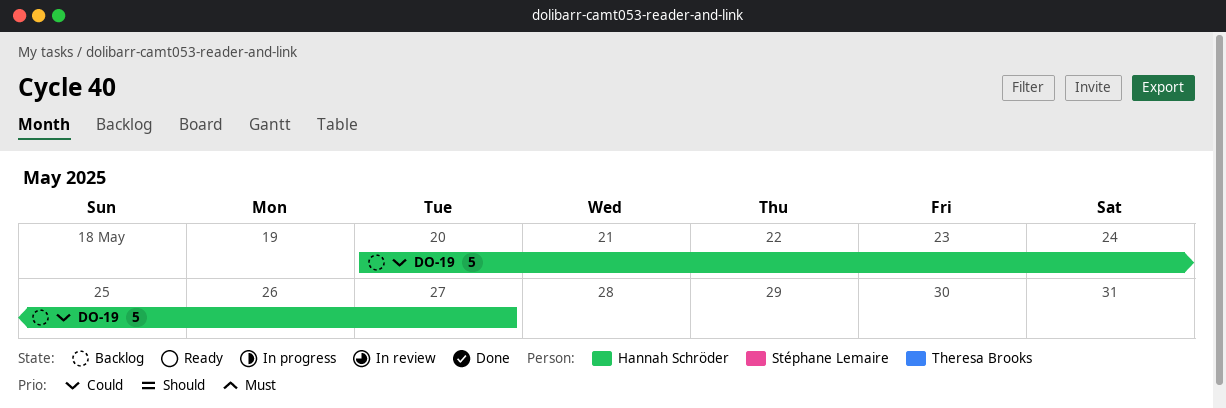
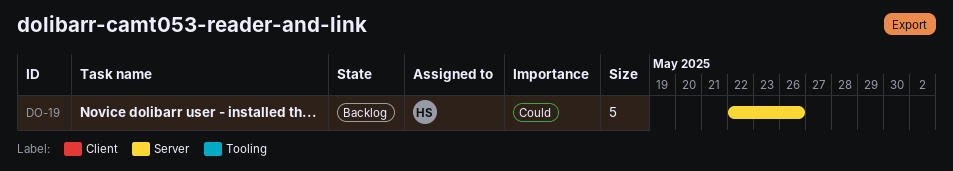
DO-19, start: May 20 -> May 22
DO-19, due: May 27 -> May 26

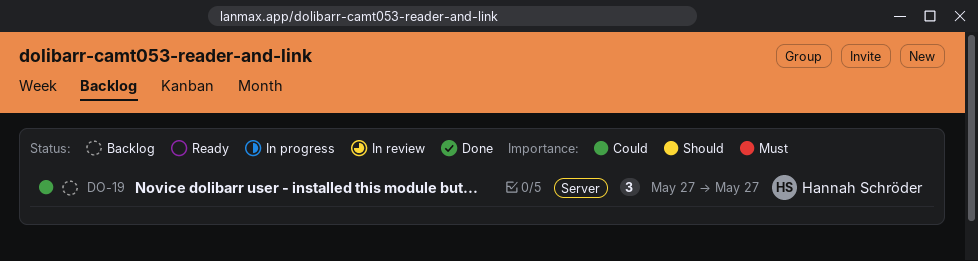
DO-19, estimate: 5 -> 3
DO-19, start: May 22 -> May 27
DO-19, due: May 26 -> May 27

